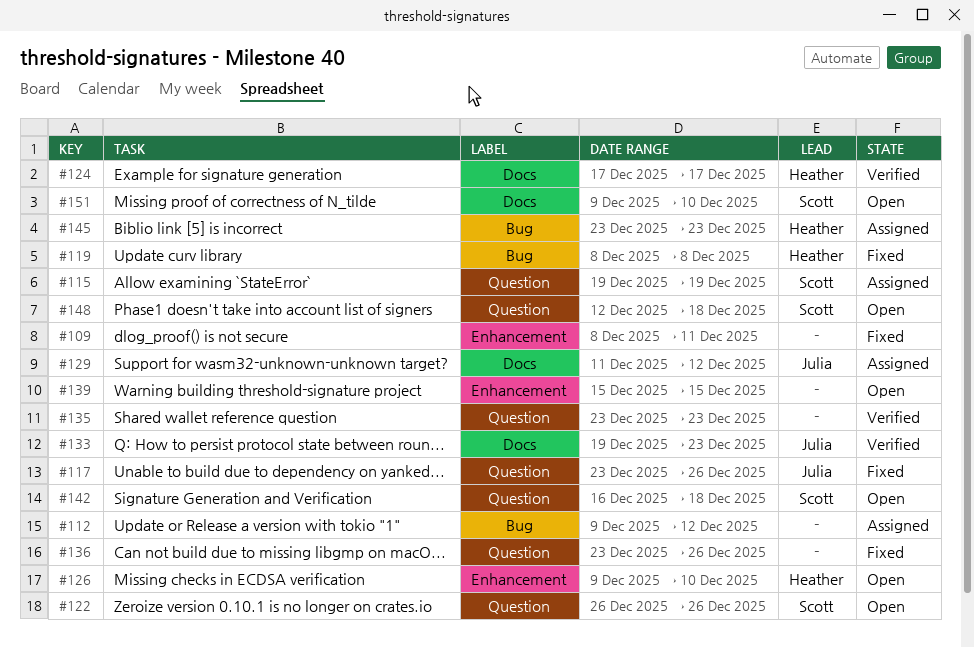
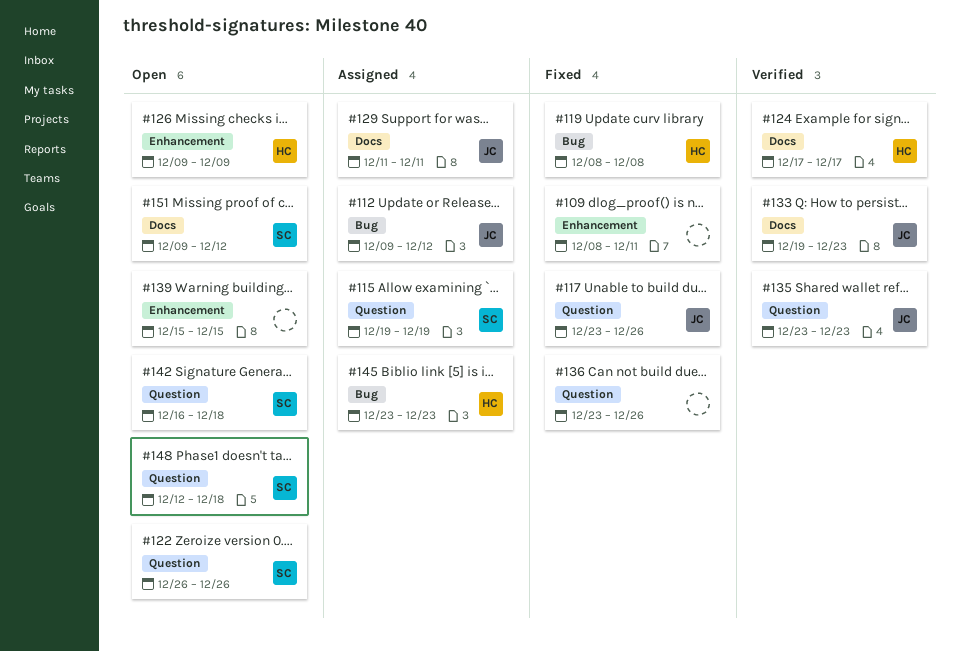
#112, owner: none -> Julia
#126, due: Dec 10 -> Dec 9
#129, due: Dec 12 -> Dec 11
#135, owner: none -> Julia
#151, due: Dec 10 -> Dec 12

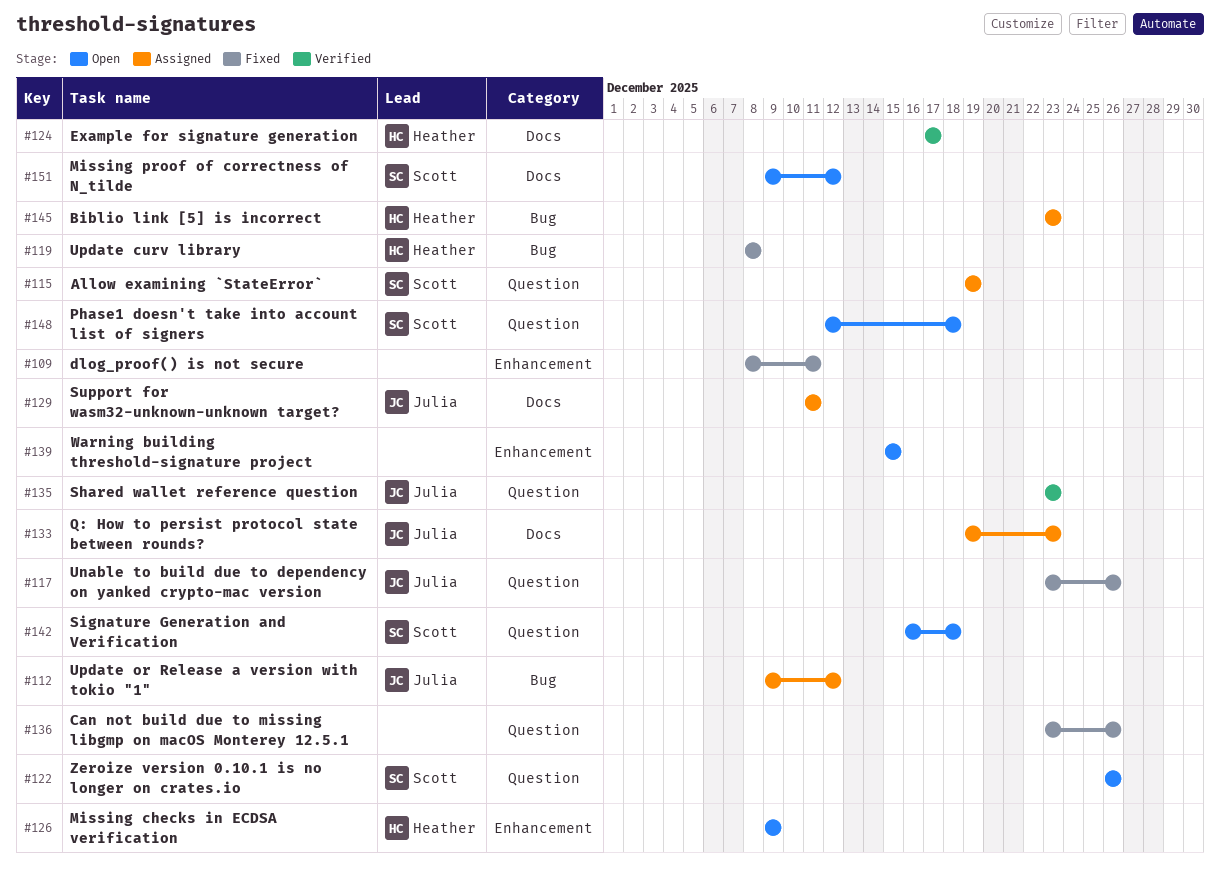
#133, status: Verified -> Assigned

